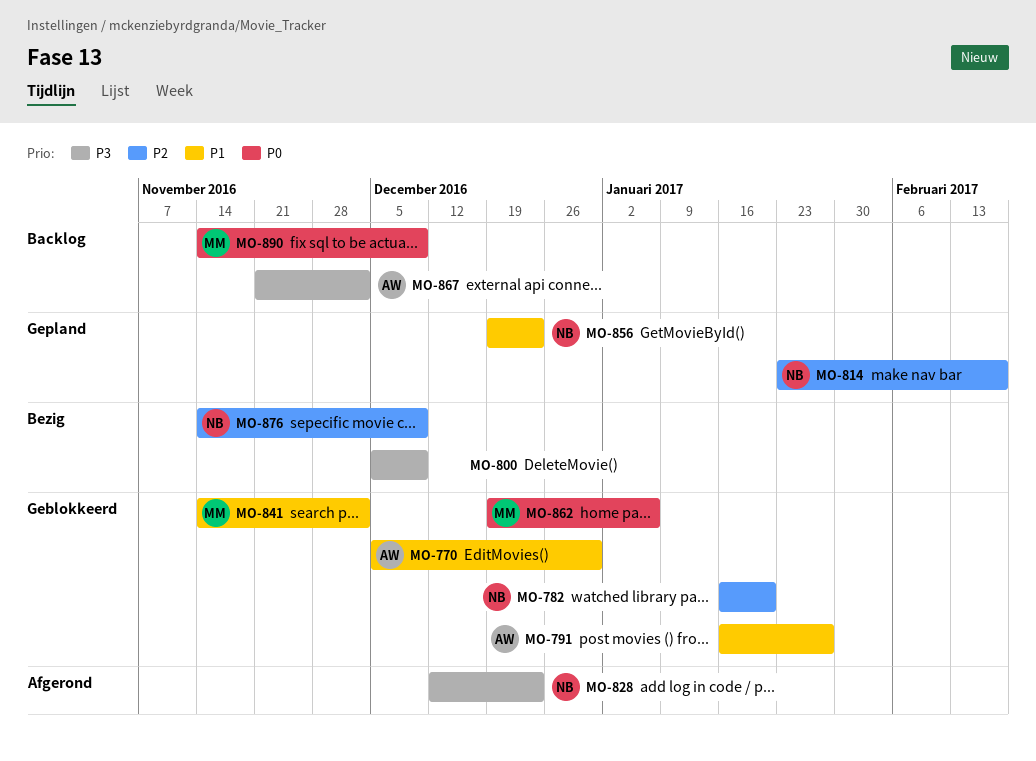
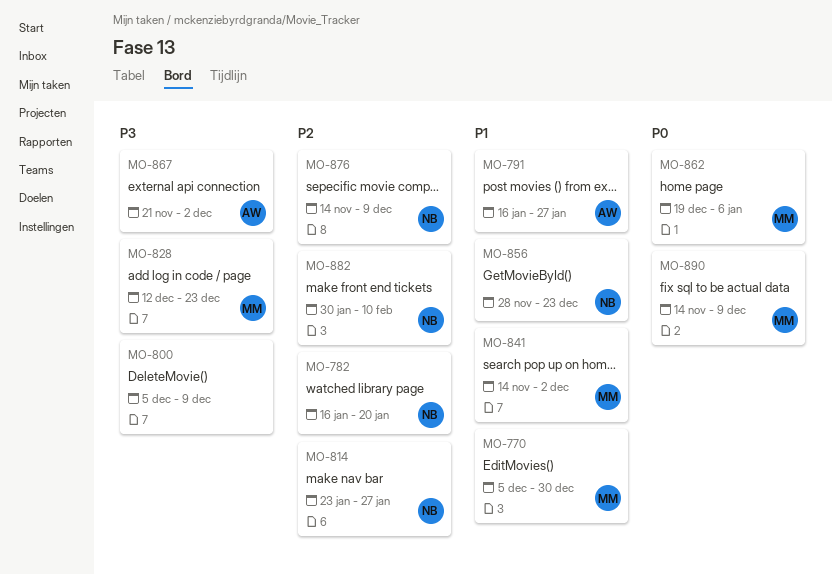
MO-770, owner: AW -> MM
MO-814, due: Feb 17 -> Jan 27
MO-828, owner: NB -> MM
MO-856, start: Dec 19 -> Nov 28
MO-882: none -> present

